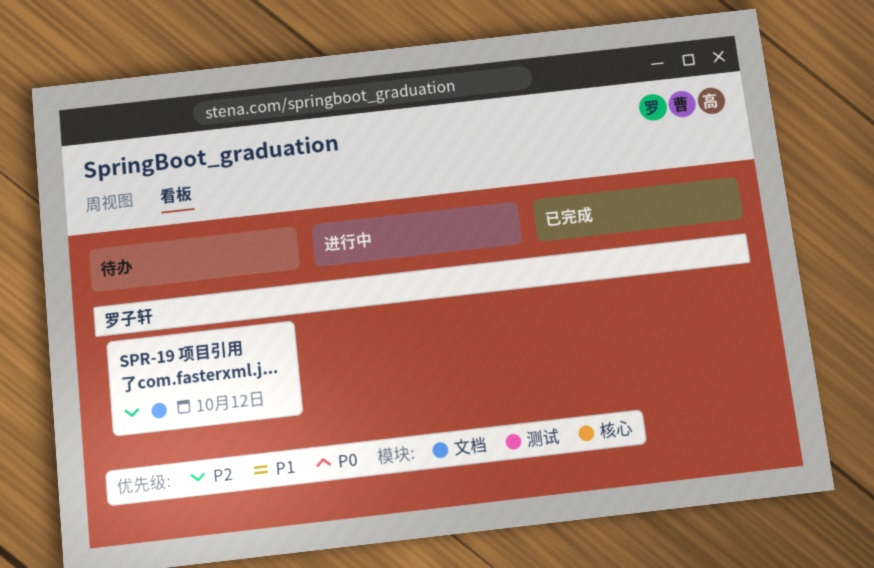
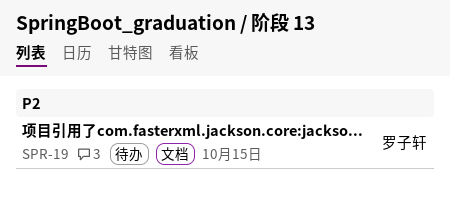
SPR-19, due: Oct 12 -> Oct 15

